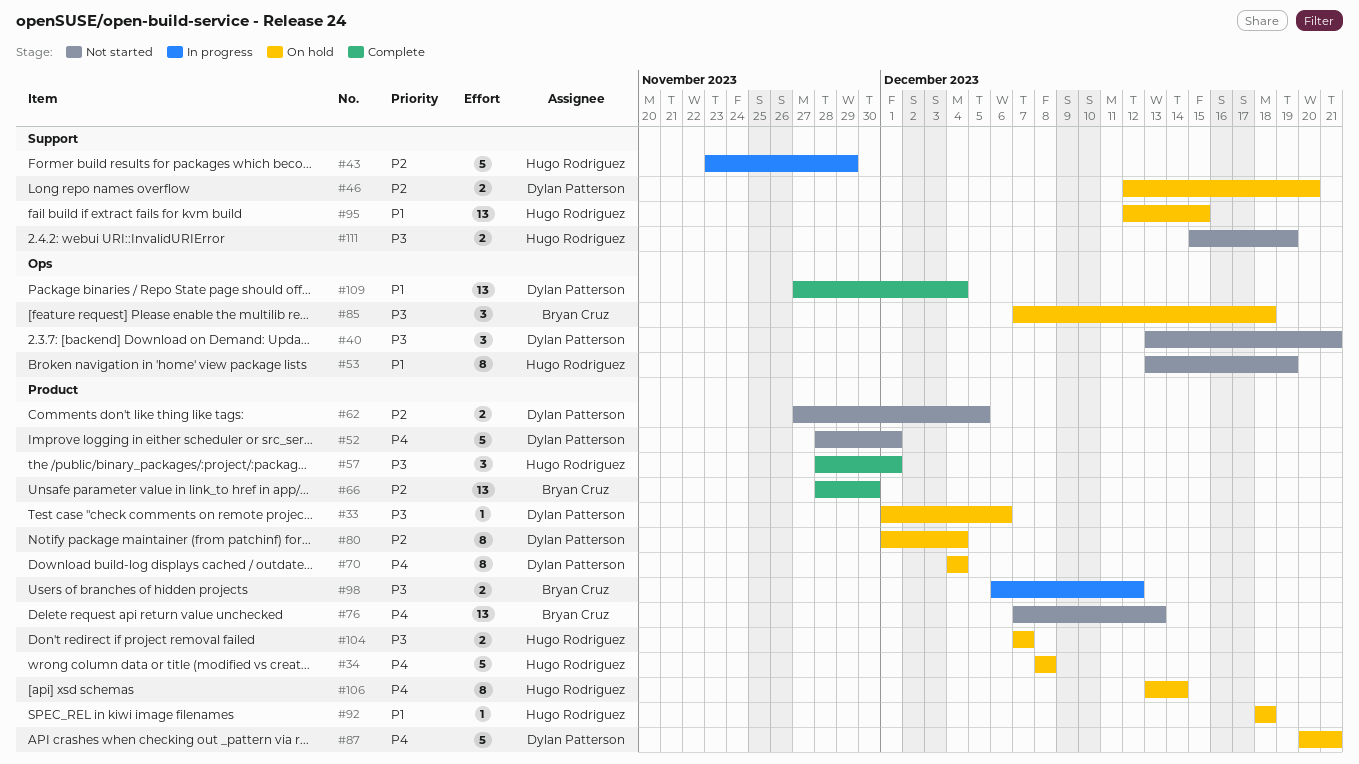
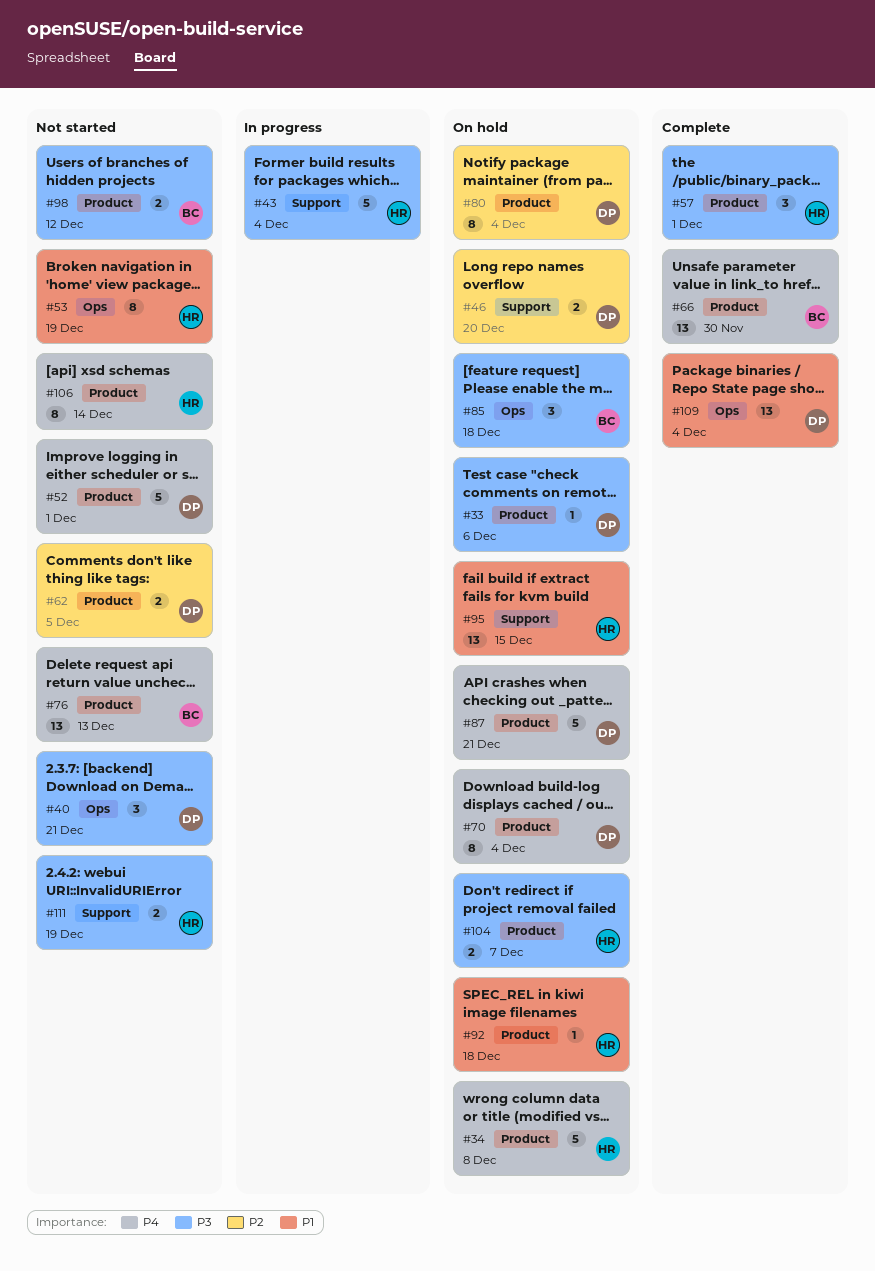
#43, priority: P2 -> P3
#43, due: Nov 29 -> Dec 4
#66, priority: P2 -> P4
#98, status: In progress -> Not started
#106, status: On hold -> Not started

